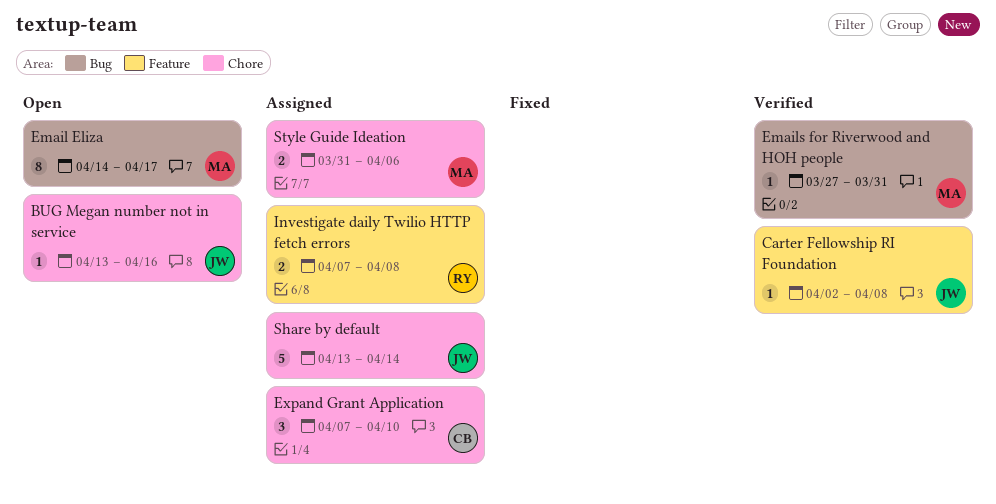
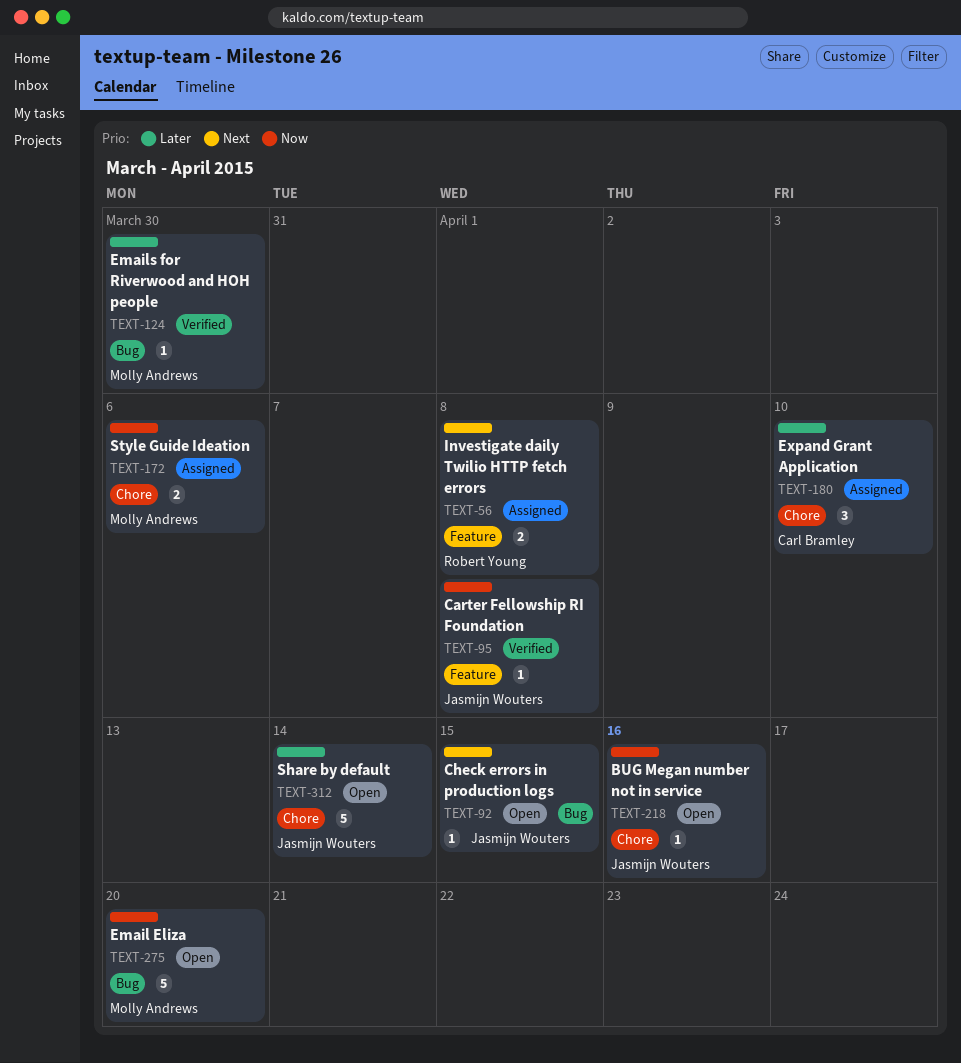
Check errors in production logs: none -> present
Email Eliza, estimate: 8 -> 5
Email Eliza, due: Apr 17 -> Apr 20
Emails for Riverwood and HOH people, due: Mar 31 -> Mar 30
Share by default, status: Assigned -> Open

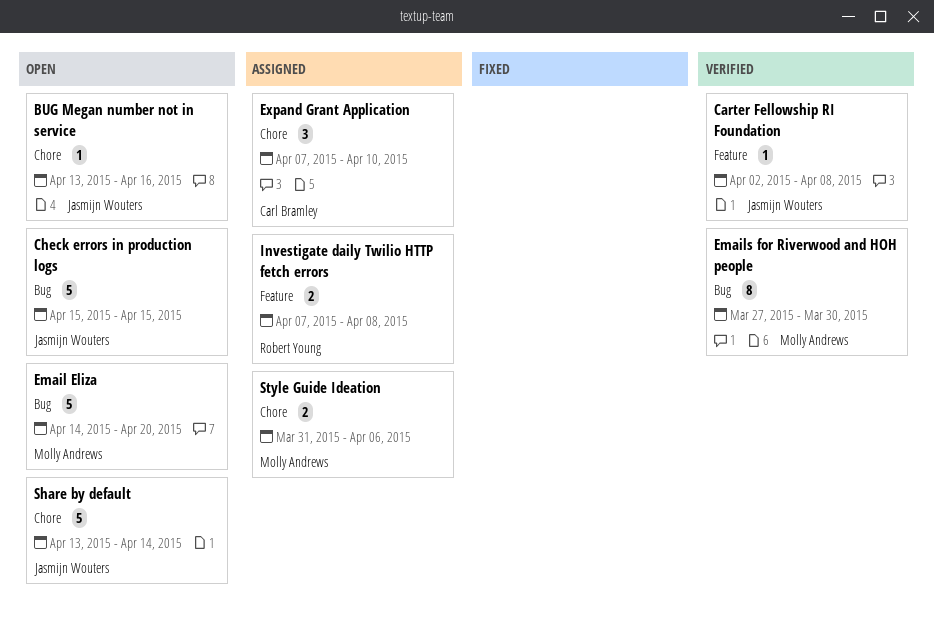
Check errors in production logs, estimate: 1 -> 5
Emails for Riverwood and HOH people, estimate: 1 -> 8

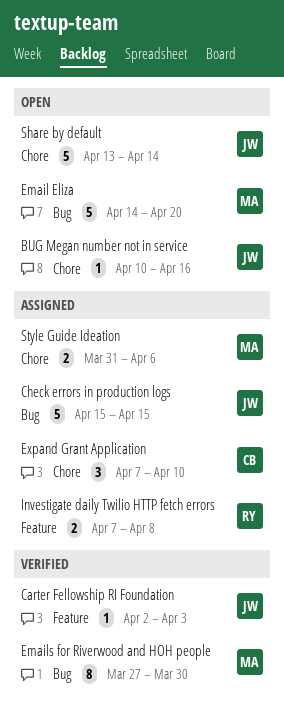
BUG Megan number not in service, start: Apr 13 -> Apr 10
Carter Fellowship RI Foundation, due: Apr 8 -> Apr 3
Check errors in production logs, status: Open -> Assigned

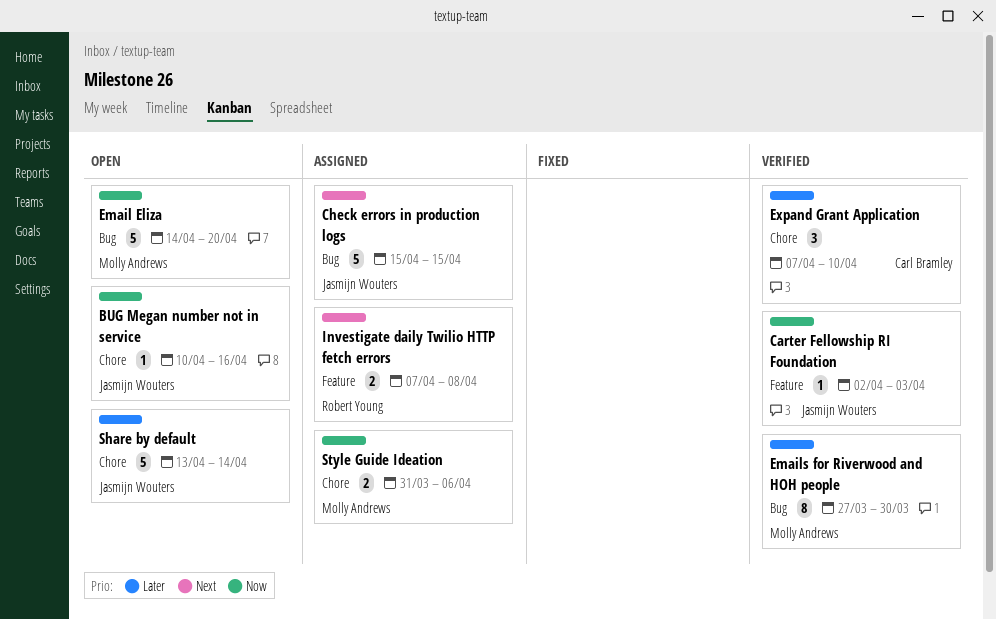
Expand Grant Application, status: Assigned -> Verified

